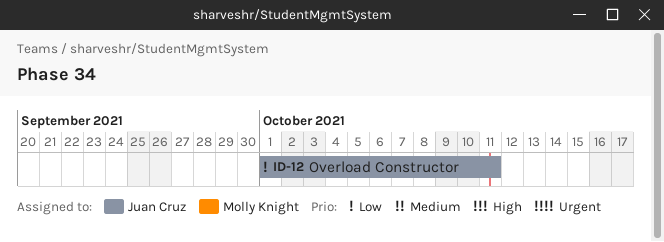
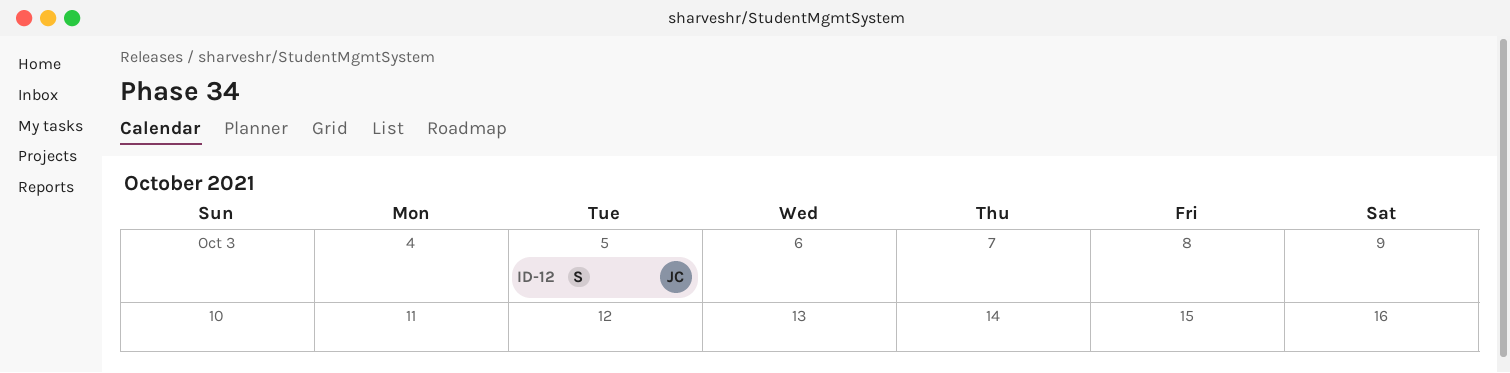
ID-12, due: Oct 11 -> Oct 5

